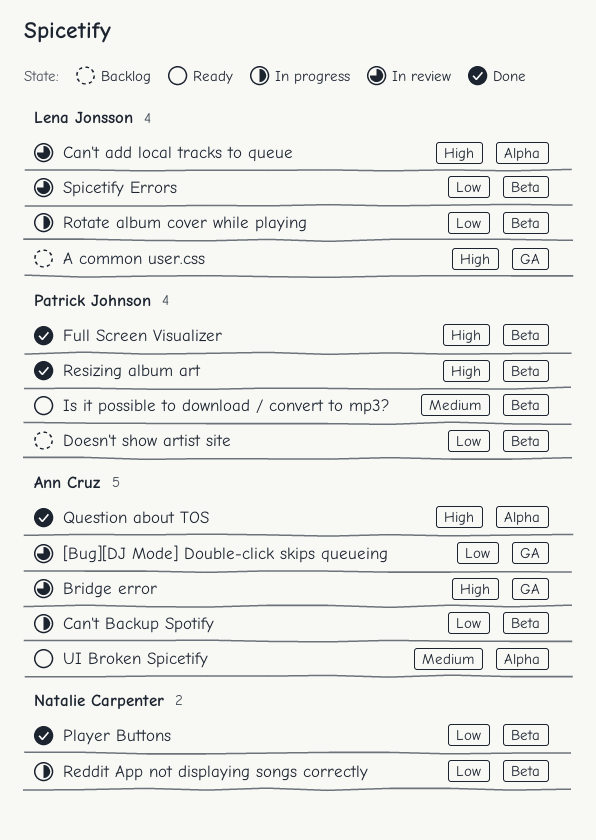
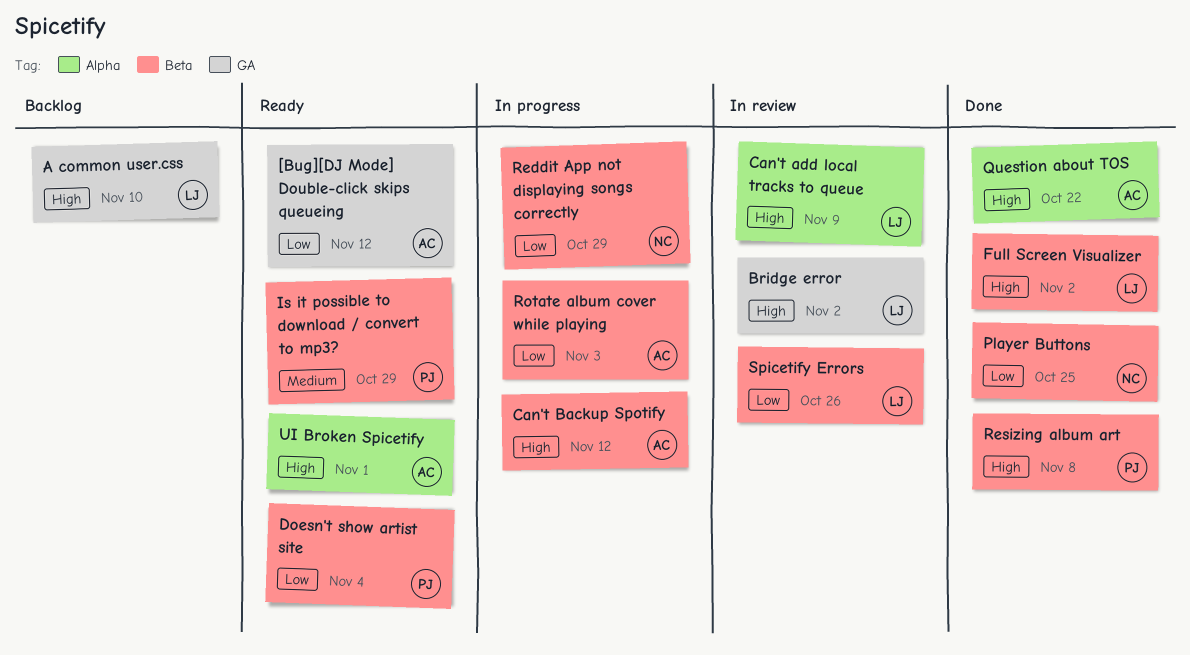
[Bug][DJ Mode] Double-click skips queueing, status: In review -> Ready
Bridge error, owner: Ann Cruz -> Lena Jonsson
Can't Backup Spotify, priority: Low -> High
Doesn't show artist site, status: Backlog -> Ready
Full Screen Visualizer, owner: Patrick Johnson -> Lena Jonsson
Rotate album cover while playing, owner: Lena Jonsson -> Ann Cruz
UI Broken Spicetify, priority: Medium -> High

